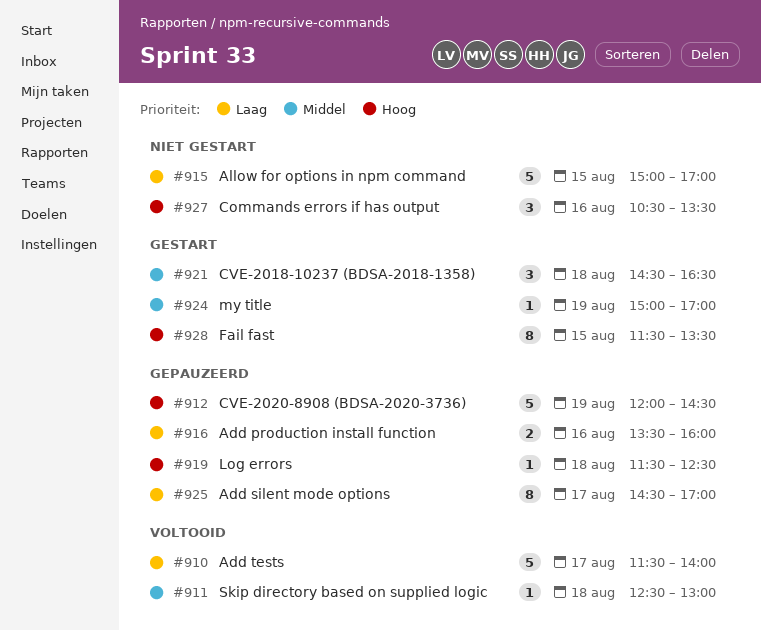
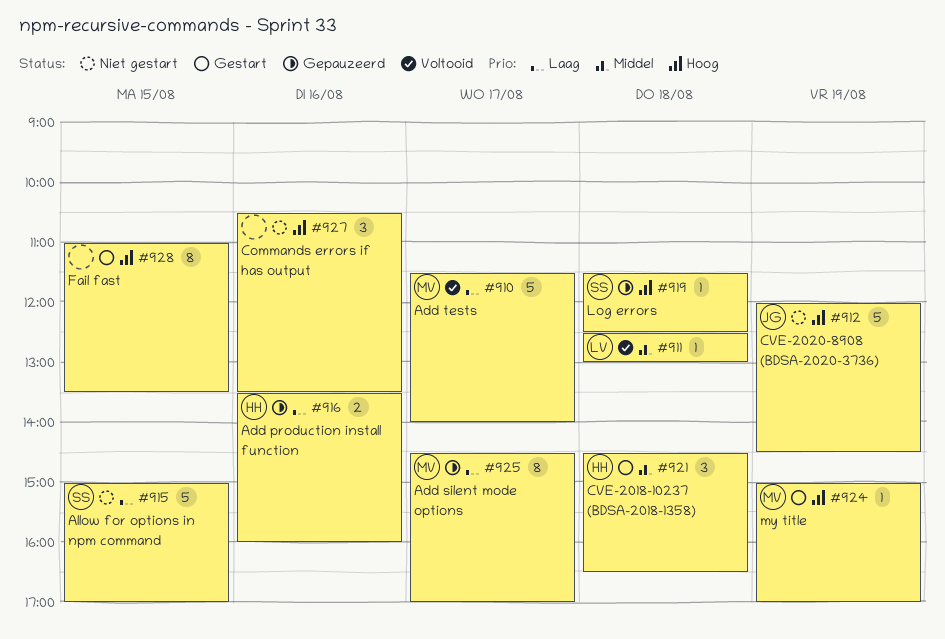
#912, status: Gepauzeerd -> Niet gestart
#924, priority: Middel -> Hoog
#928, begins: 11:30 -> 11:00

